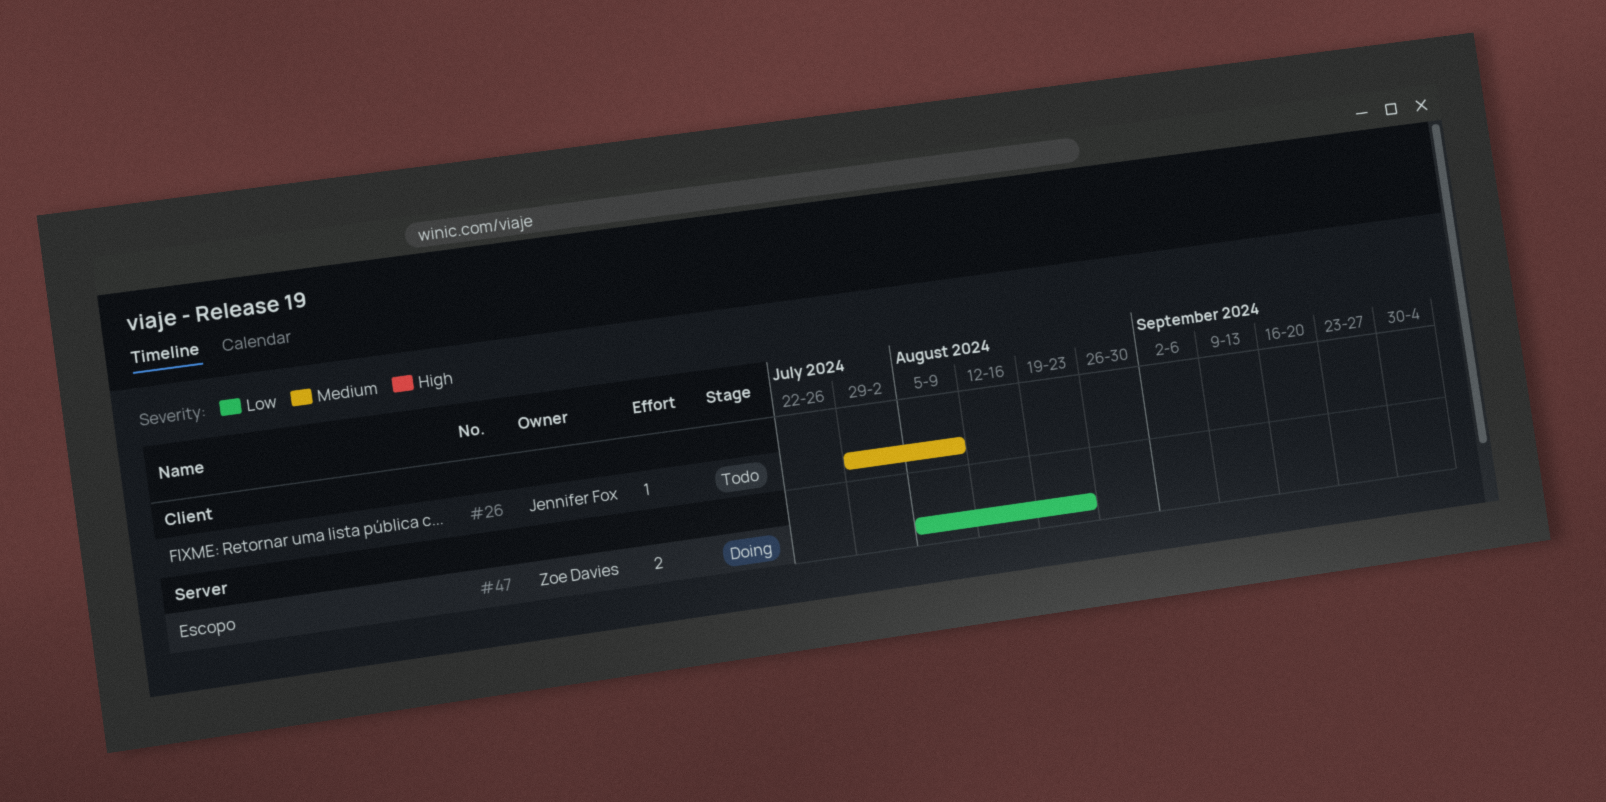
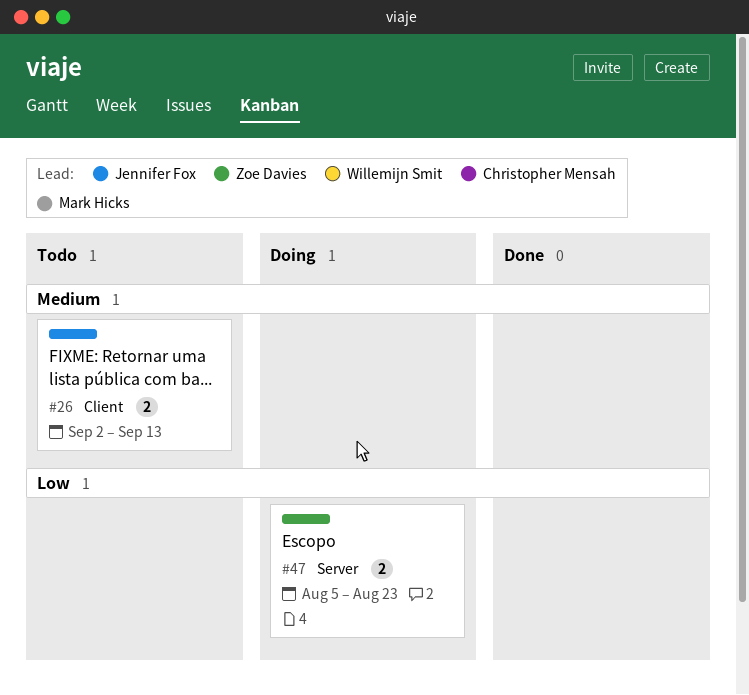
#26, estimate: 1 -> 2
#26, start: Jul 29 -> Sep 2
#26, due: Aug 9 -> Sep 13

